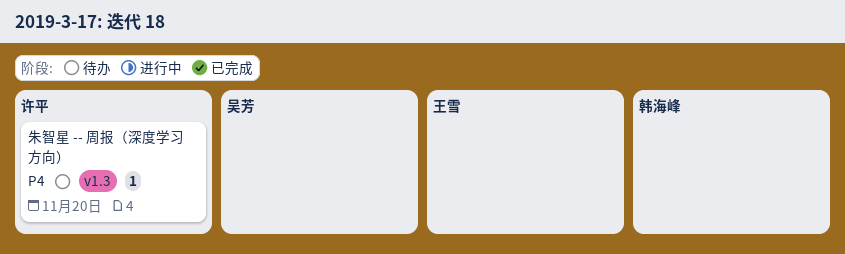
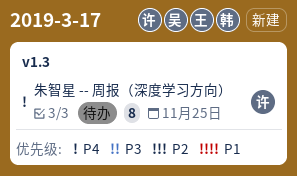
朱智星 -- 周报（深度学习方向）, estimate: 1 -> 8
朱智星 -- 周报（深度学习方向）, due: Nov 20 -> Nov 25

